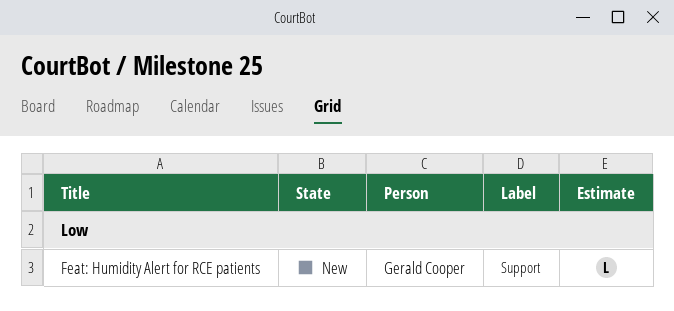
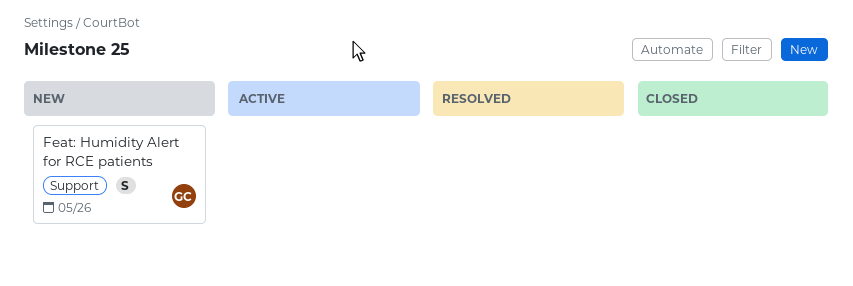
Feat: Humidity Alert for RCE patients, estimate: L -> S

